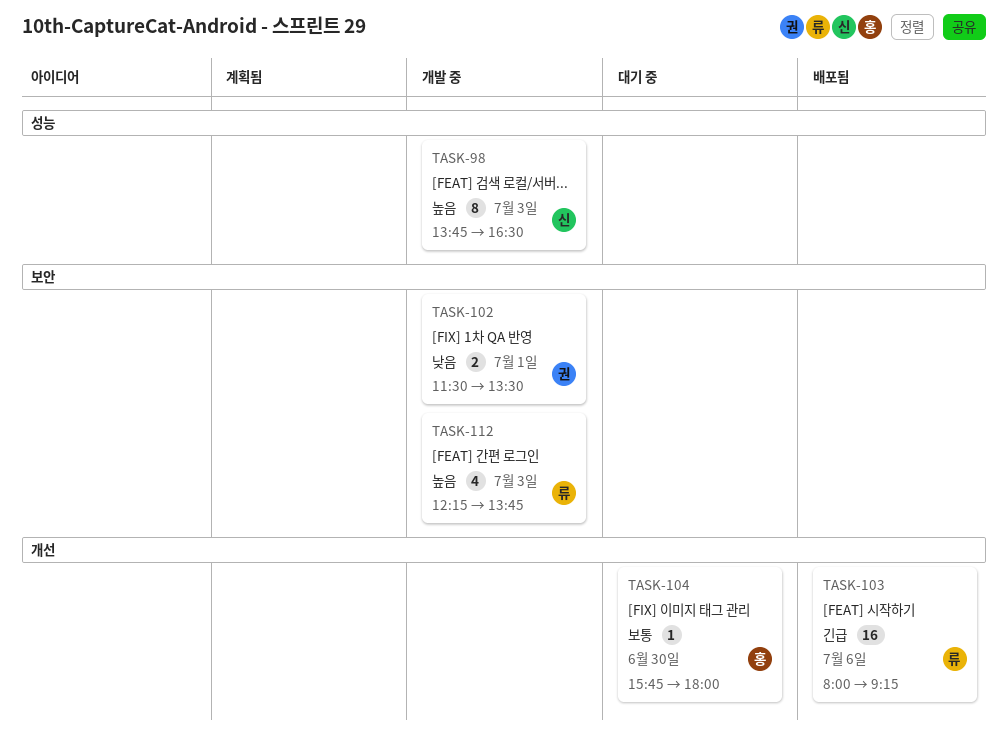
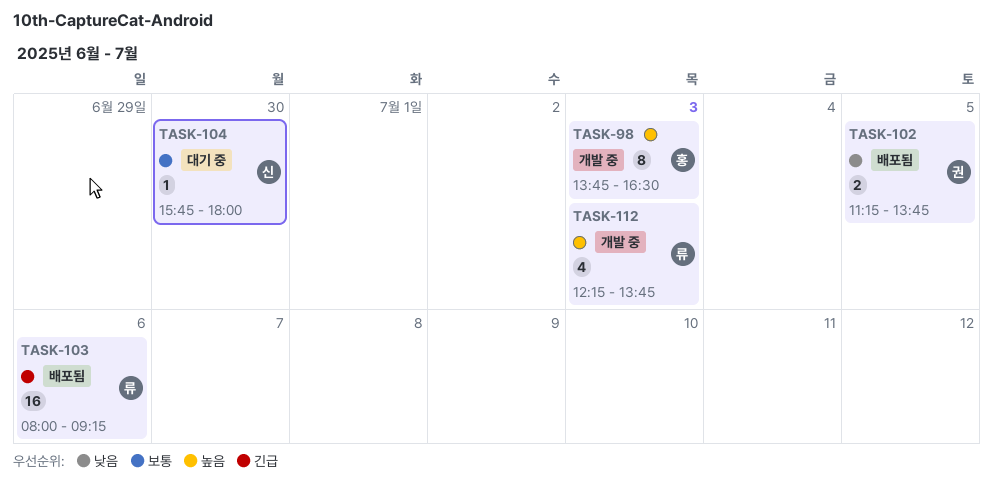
TASK-98, owner: 신 -> 홍
TASK-102, status: 개발 중 -> 배포됨
TASK-102, day: Jul 1 -> Jul 5
TASK-102, begins: 11:30 -> 11:15
TASK-102, ends: 13:30 -> 13:45
TASK-104, owner: 홍 -> 신

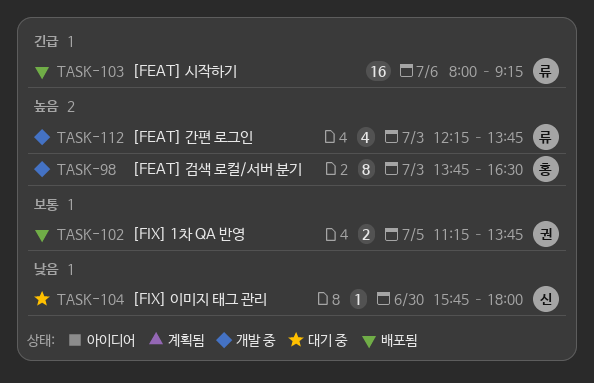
TASK-102, priority: 낮음 -> 보통
TASK-104, priority: 보통 -> 낮음

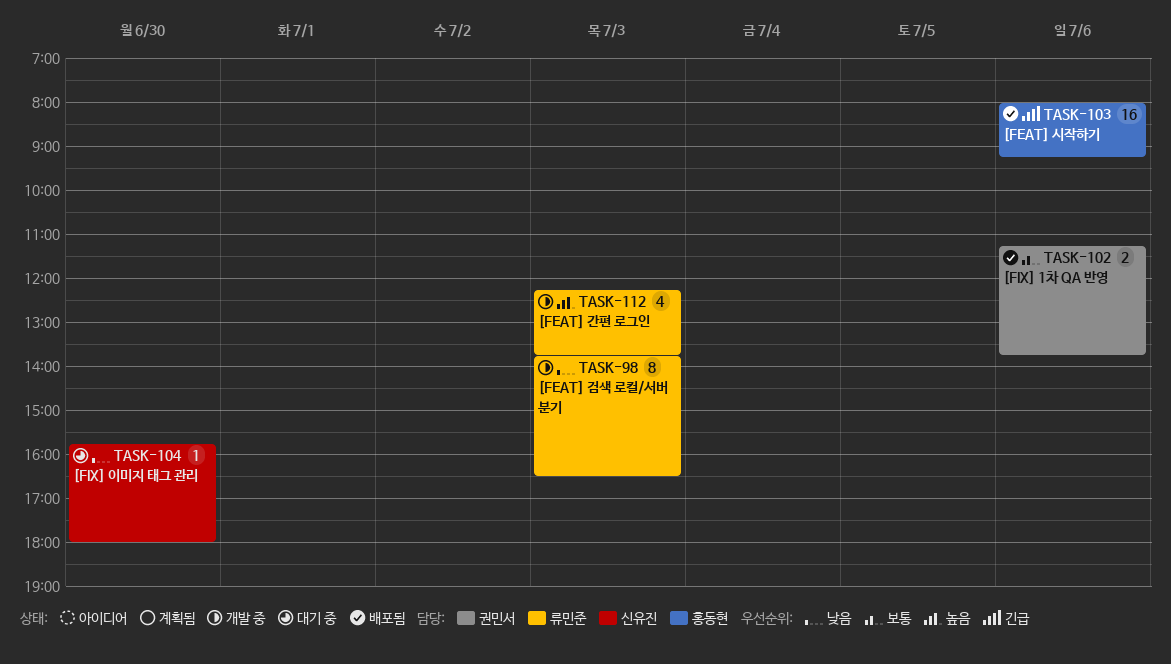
TASK-98, owner: 홍동현 -> 류민준
TASK-98, priority: 높음 -> 낮음
TASK-102, day: Jul 5 -> Jul 6
TASK-103, owner: 류민준 -> 홍동현

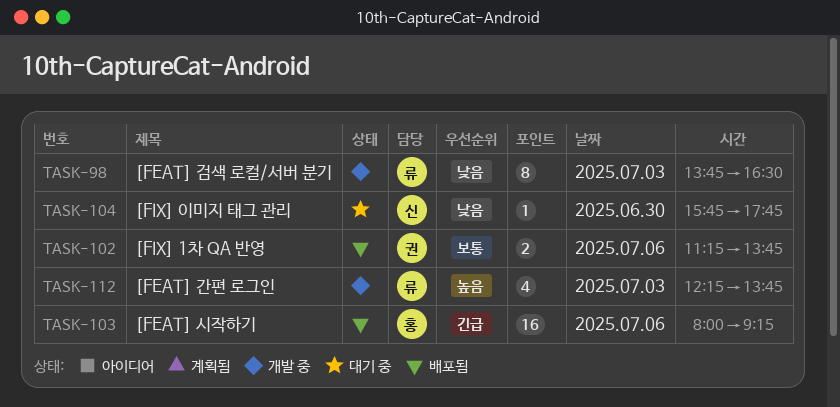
TASK-104, ends: 18:00 -> 17:45

